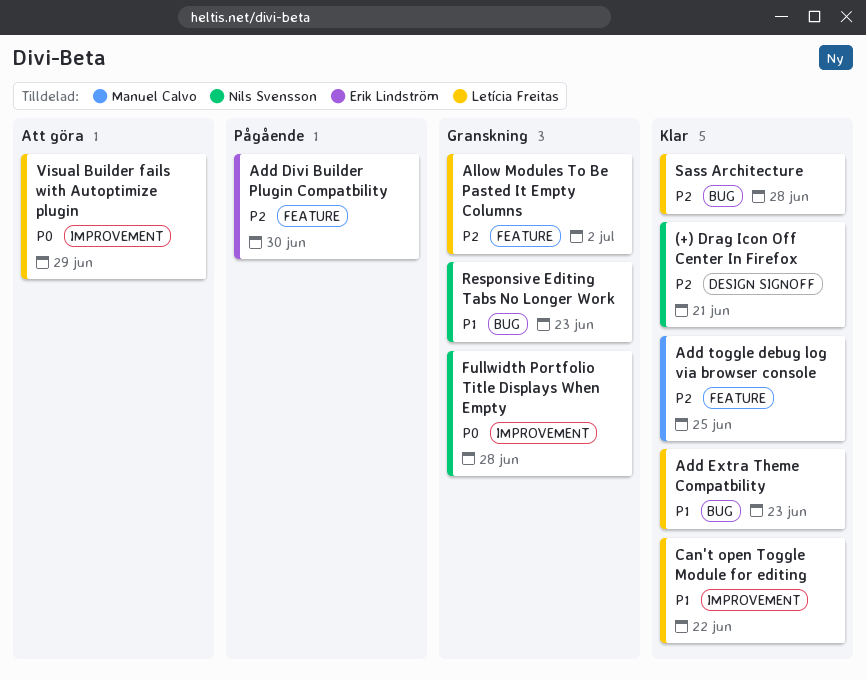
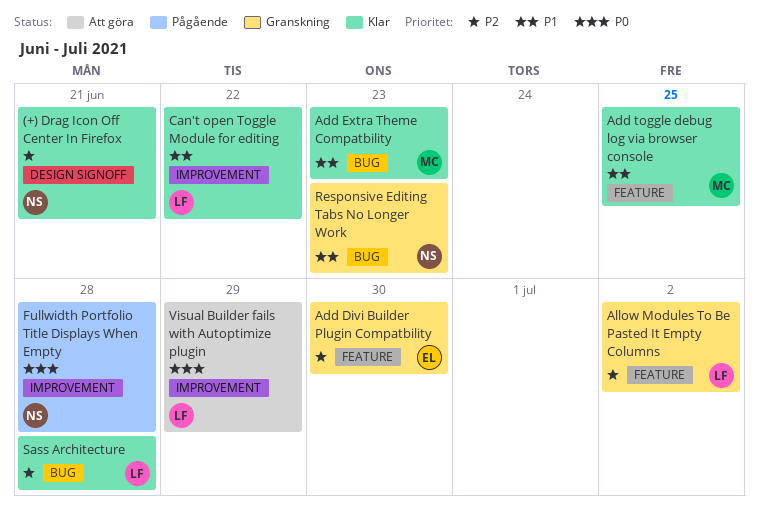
Add Divi Builder Plugin Compatbility, status: Pågående -> Granskning
Add Extra Theme Compatbility, owner: Letícia Freitas -> Manuel Calvo
Add toggle debug log via browser console, priority: P2 -> P1
Fullwidth Portfolio Title Displays When Empty, status: Granskning -> Pågående

